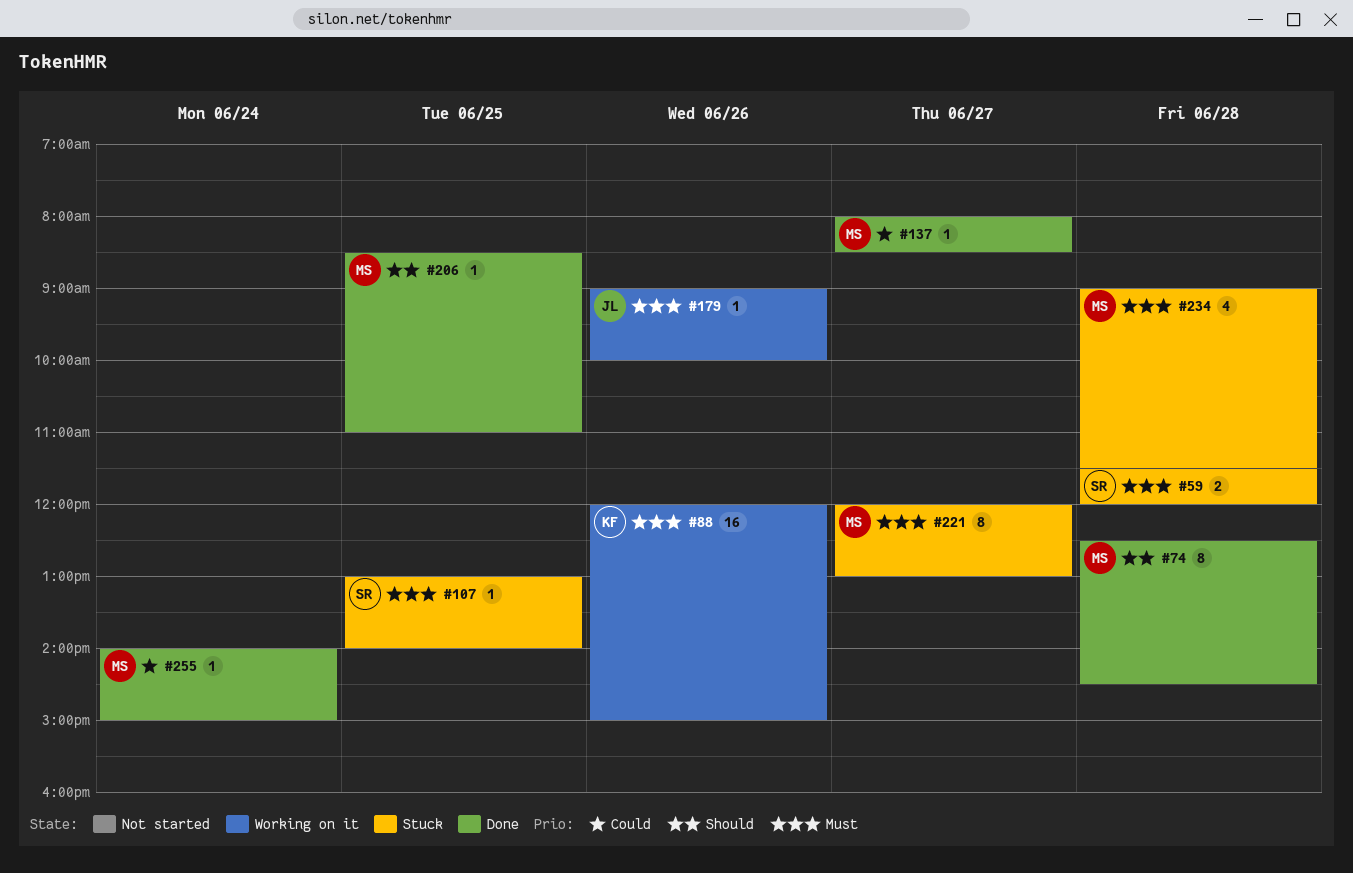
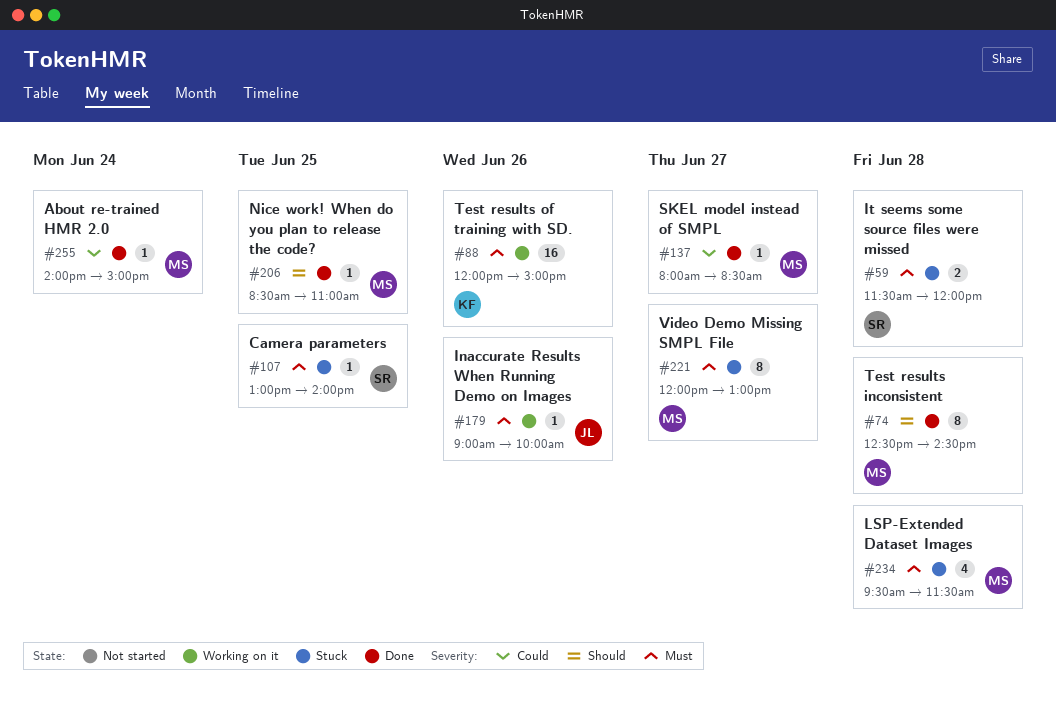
#234, begins: 09:00 -> 09:30

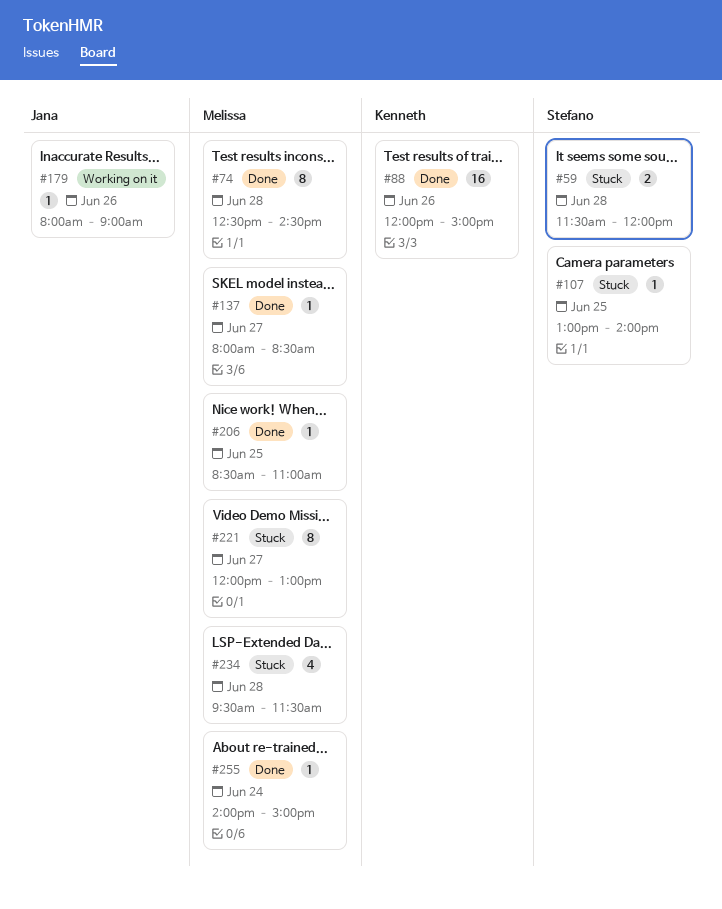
#88, status: Working on it -> Done
#179, begins: 09:00 -> 08:00
#179, ends: 10:00 -> 09:00

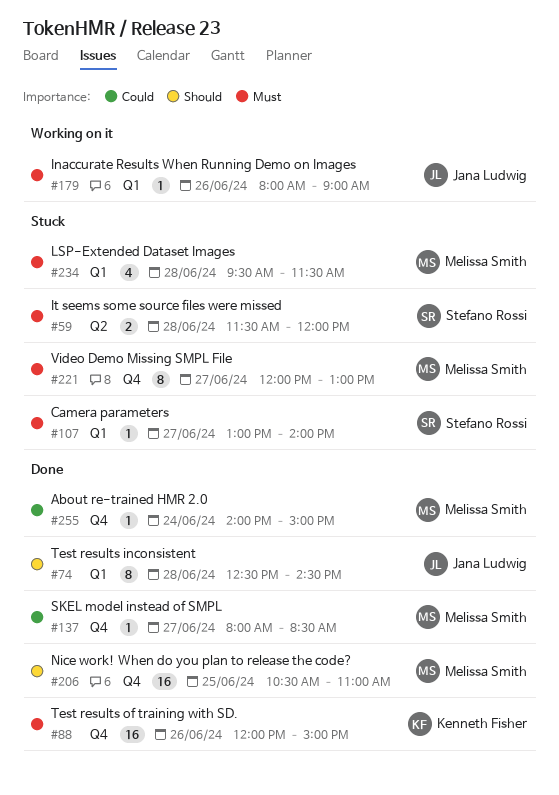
#74, owner: Melissa Smith -> Jana Ludwig
#107, day: Jun 25 -> Jun 27
#206, estimate: 1 -> 16
#206, begins: 08:30 -> 10:30

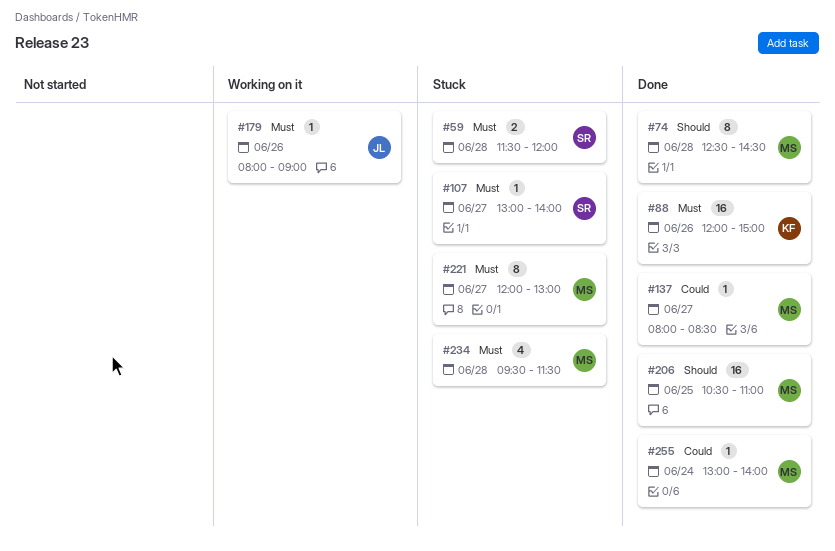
#74, owner: Jana Ludwig -> Melissa Smith
#255, begins: 14:00 -> 13:00
#255, ends: 15:00 -> 14:00

